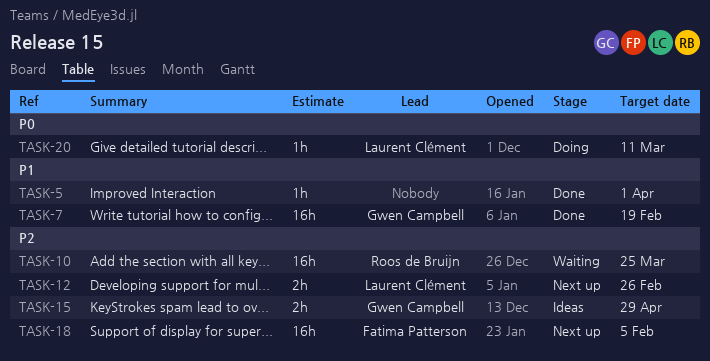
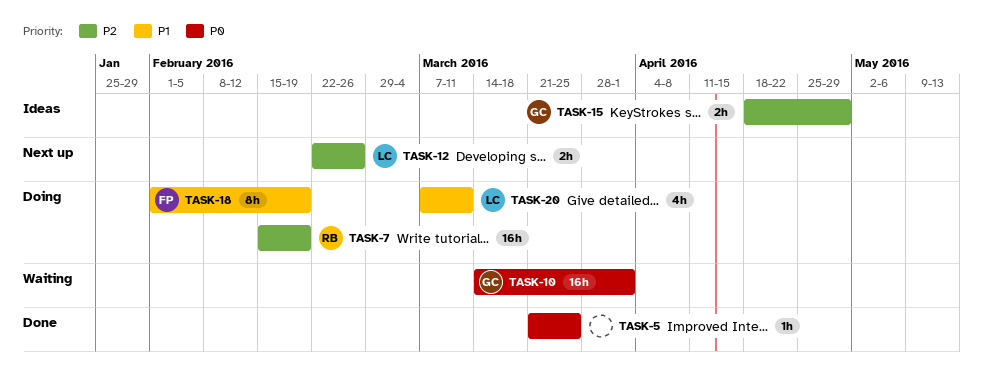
TASK-5, priority: P1 -> P0
TASK-5, due: Apr 1 -> Mar 25
TASK-7, status: Done -> Doing
TASK-7, owner: Gwen Campbell -> Roos de Bruijn
TASK-7, priority: P1 -> P2
TASK-10, owner: Roos de Bruijn -> Gwen Campbell
TASK-10, priority: P2 -> P0
TASK-10, due: Mar 25 -> Apr 1
TASK-18, status: Next up -> Doing
TASK-18, priority: P2 -> P1
TASK-18, estimate: 16h -> 8h
TASK-18, due: Feb 5 -> Feb 19
TASK-20, priority: P0 -> P1
TASK-20, estimate: 1h -> 4h

